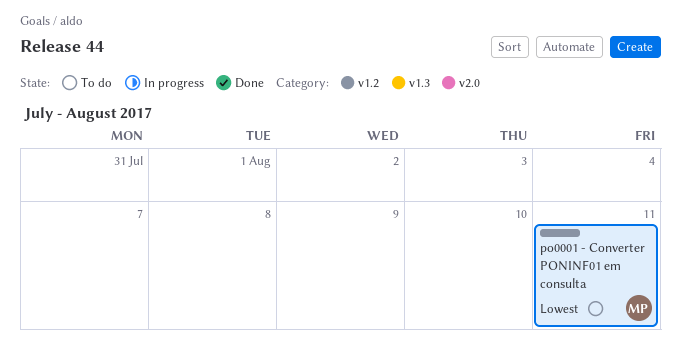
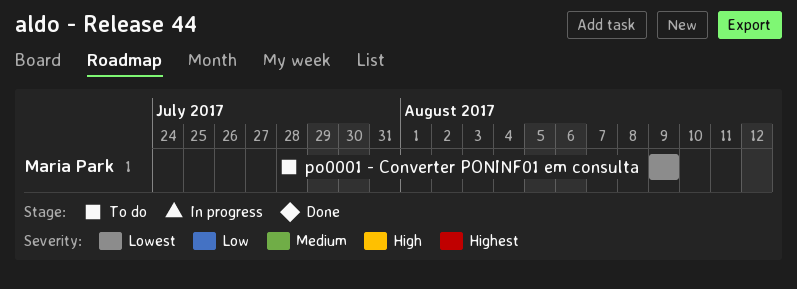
po0001 - Converter PONINF01 em consulta, due: Aug 11 -> Aug 9

